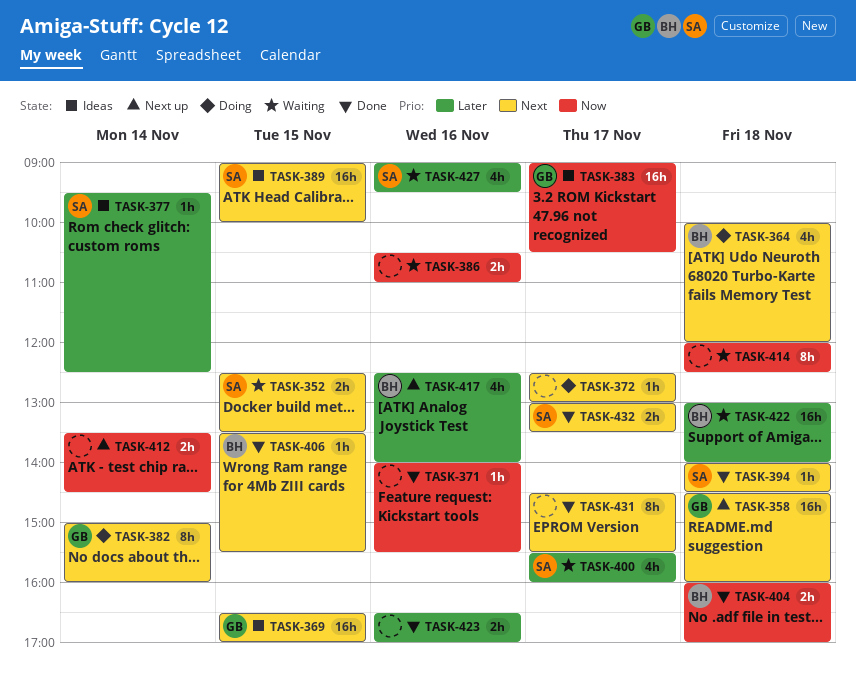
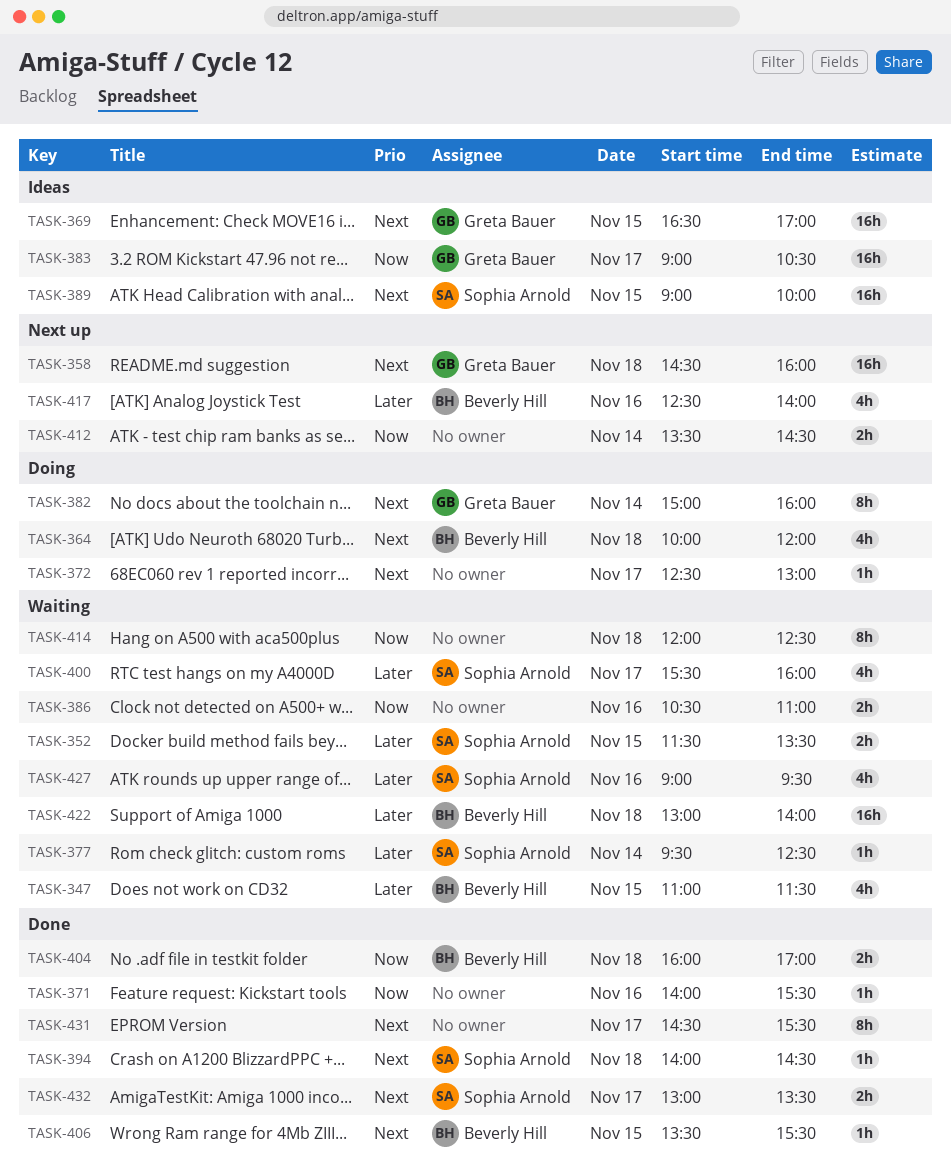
TASK-347: none -> present
TASK-352, priority: Next -> Later
TASK-352, begins: 12:30 -> 11:30
TASK-377, status: Ideas -> Waiting
TASK-423: present -> none

